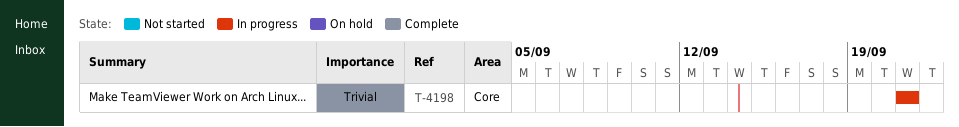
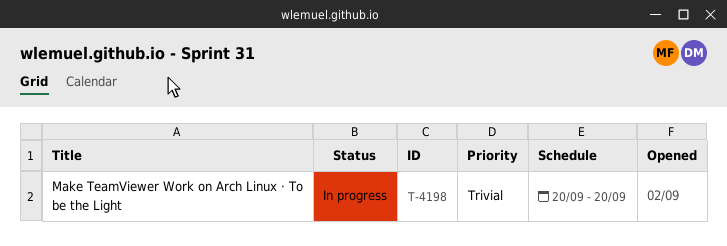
T-4198, start: Sep 21 -> Sep 20
T-4198, due: Sep 21 -> Sep 20

